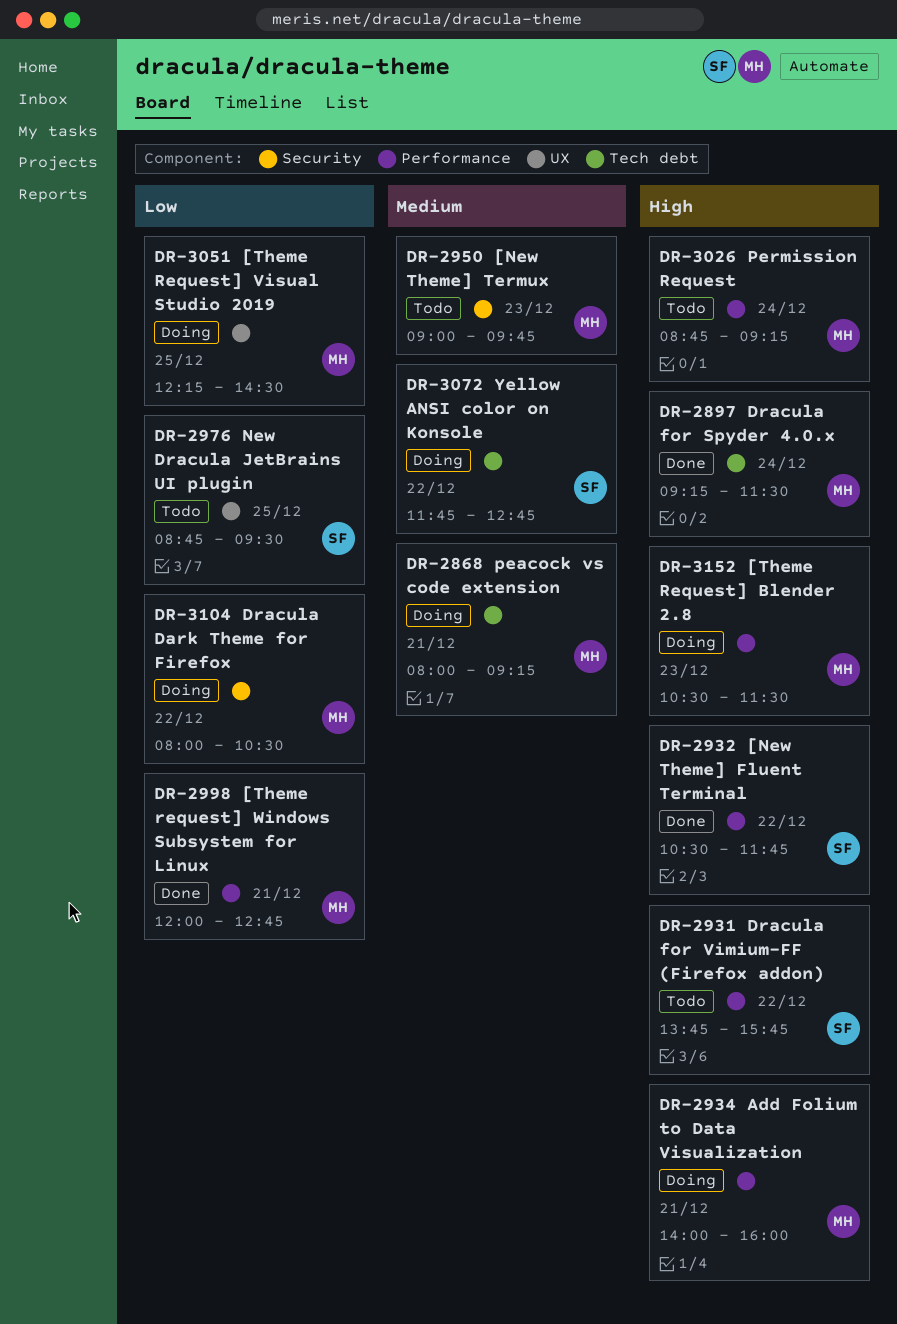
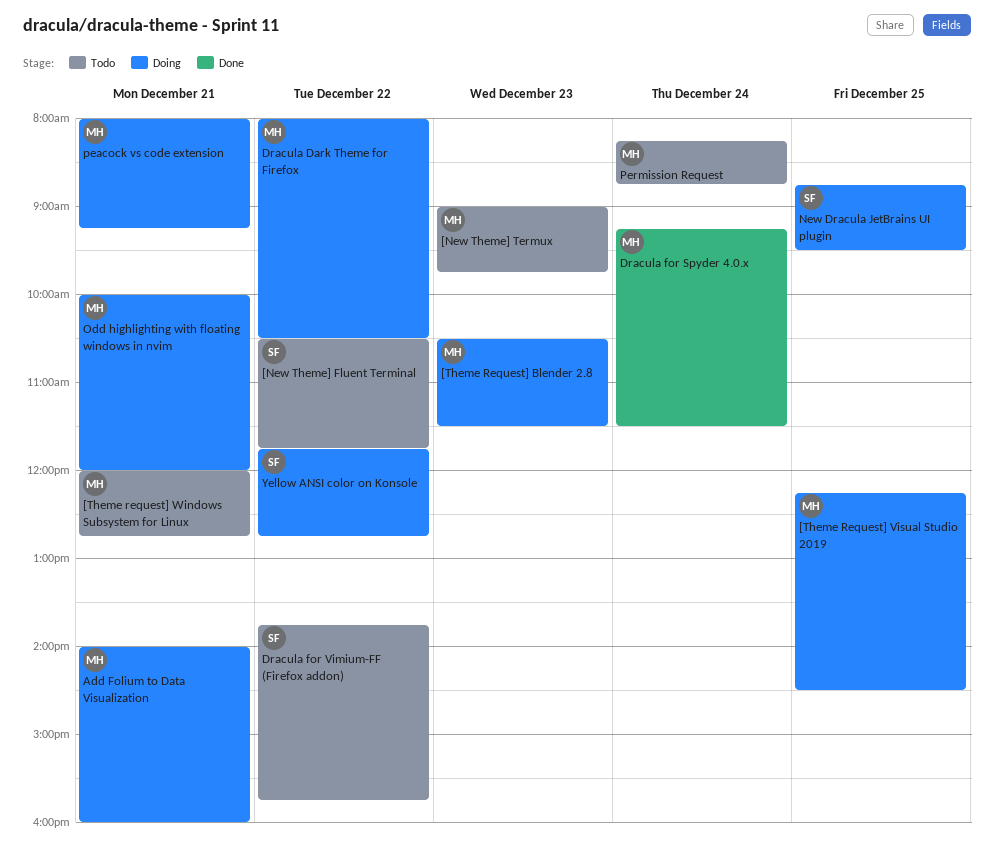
[New Theme] Fluent Terminal, status: Done -> Todo
[Theme request] Windows Subsystem for Linux, status: Done -> Todo
New Dracula JetBrains UI plugin, status: Todo -> Doing
Odd highlighting with floating windows in nvim: none -> present
Permission Request, begins: 08:45 -> 08:15
Permission Request, ends: 09:15 -> 08:45

